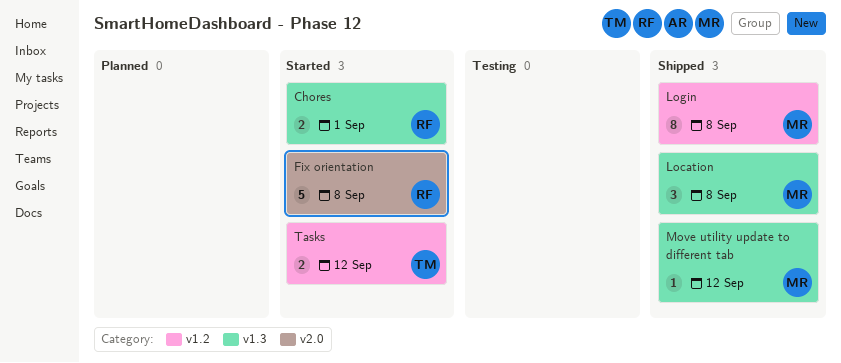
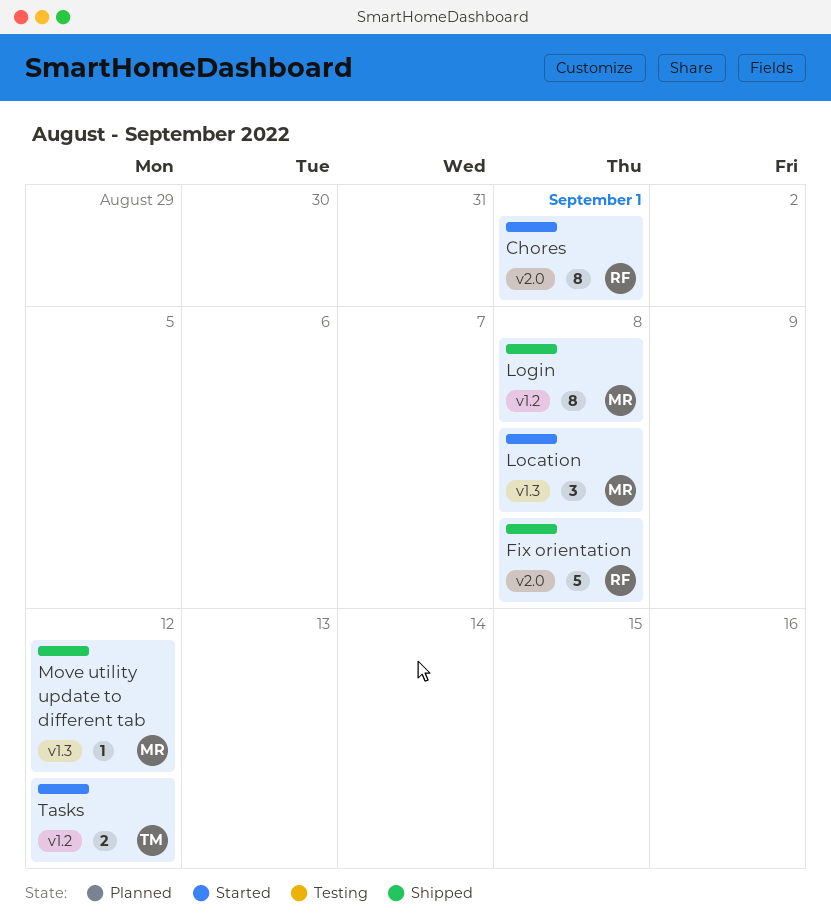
Chores, label: v1.3 -> v2.0
Chores, estimate: 2 -> 8
Fix orientation, status: Started -> Shipped
Location, status: Shipped -> Started

